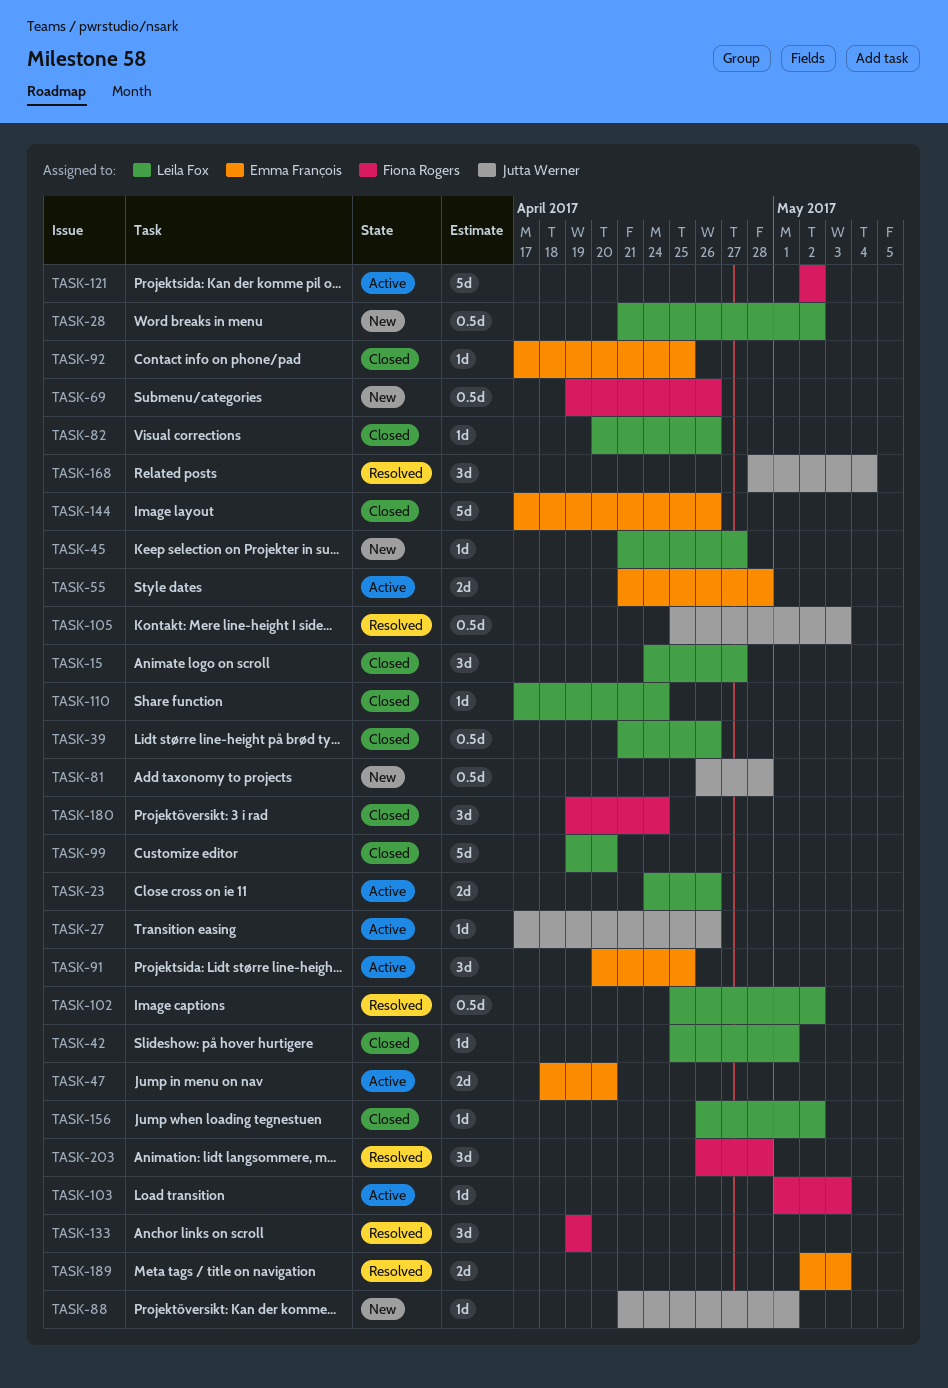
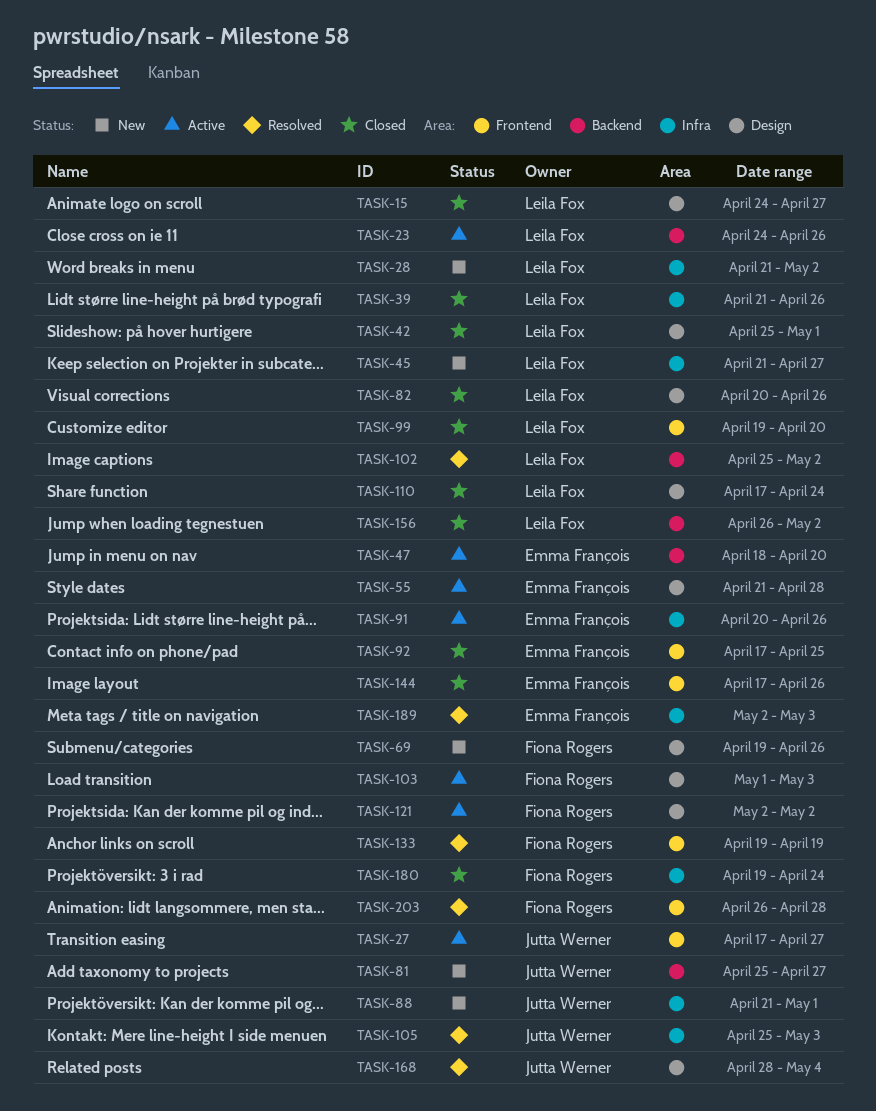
TASK-27, due: Apr 26 -> Apr 27
TASK-81, start: Apr 26 -> Apr 25
TASK-81, due: Apr 28 -> Apr 27
TASK-91, due: Apr 25 -> Apr 26

